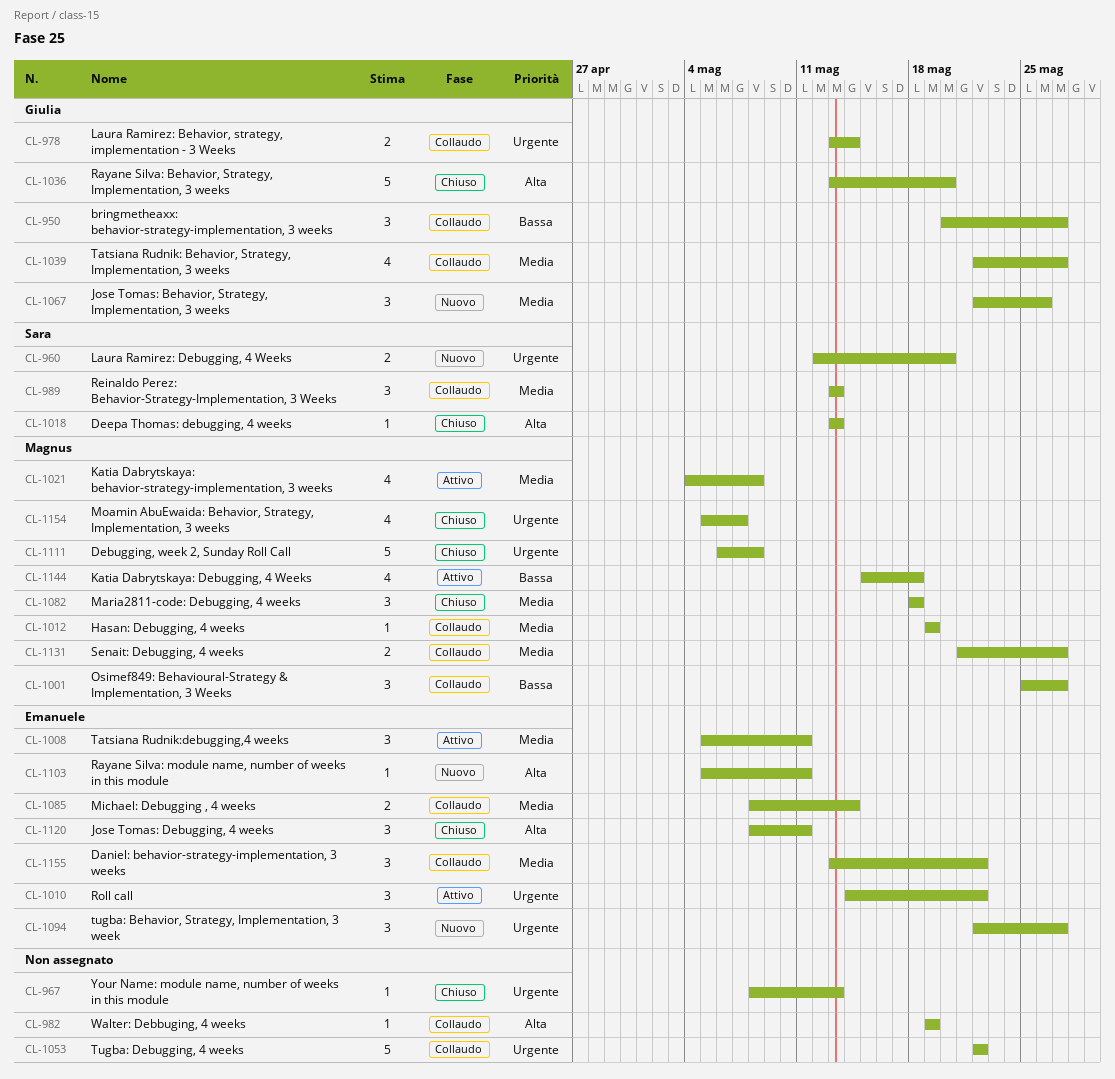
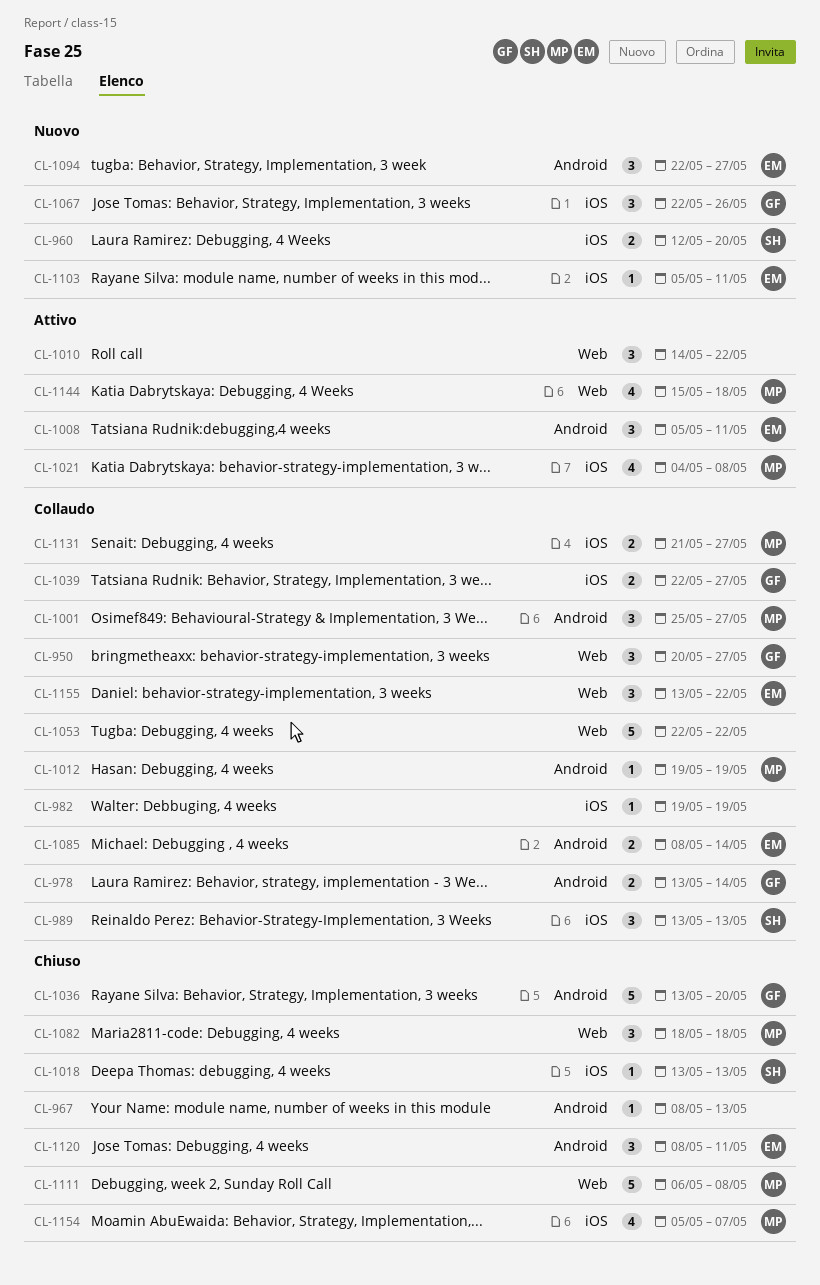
CL-1010, owner: Emanuele -> none
CL-1039, estimate: 4 -> 2

